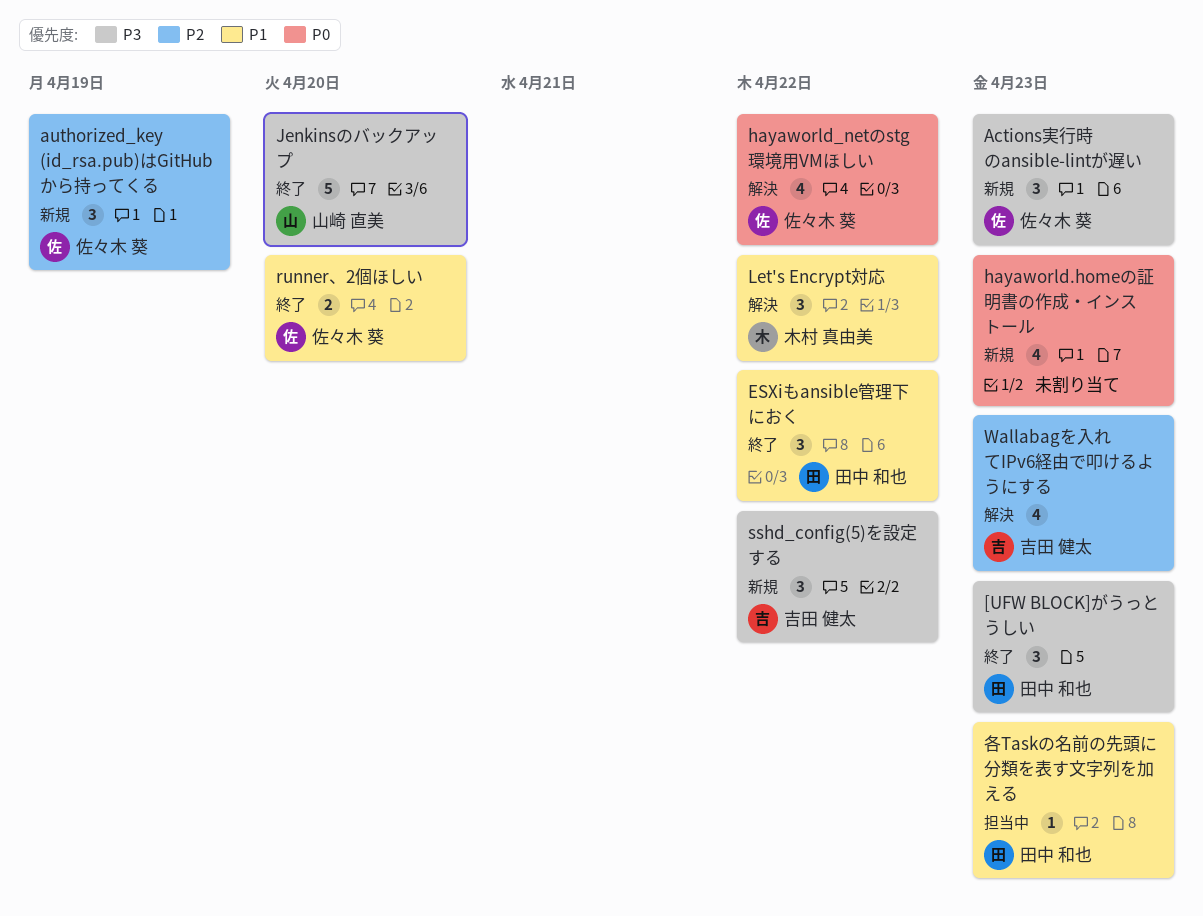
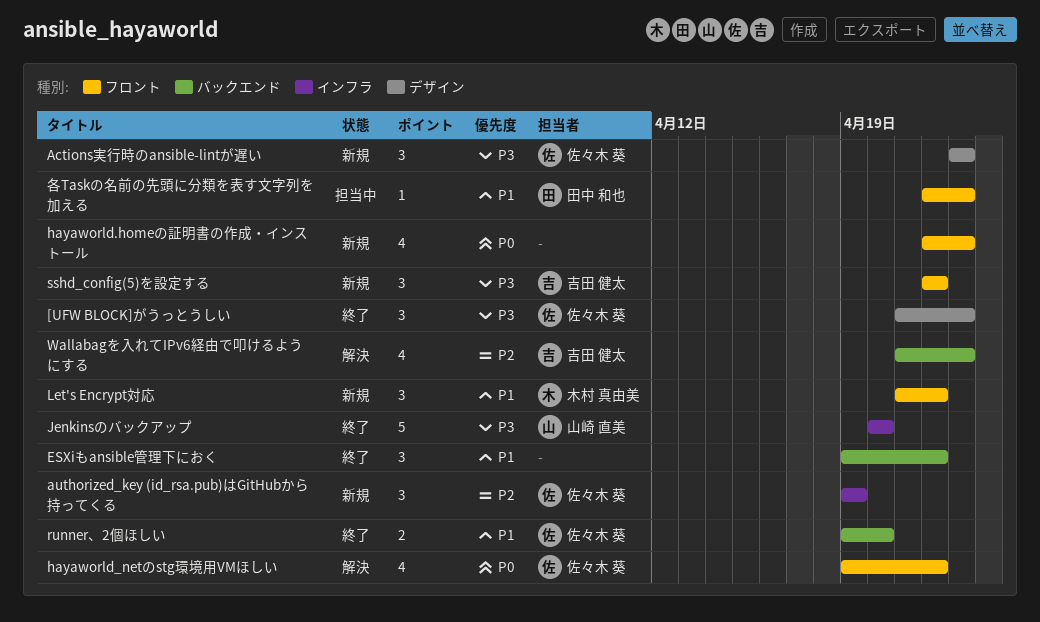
[UFW BLOCK]がうっとうしい, owner: 田中 和也 -> 佐々木 葵
ESXiもansible管理下におく, owner: 田中 和也 -> none
Let's Encrypt対応, status: 解決 -> 新規

